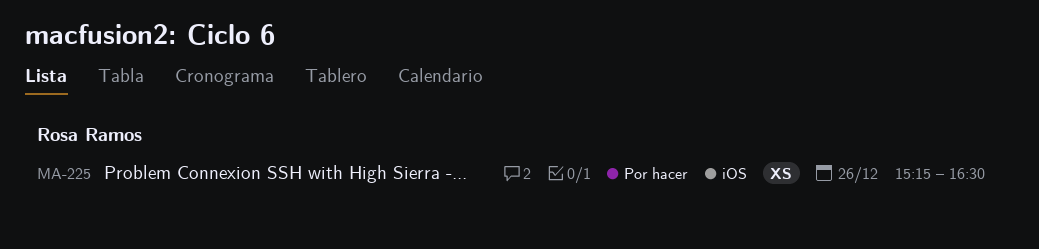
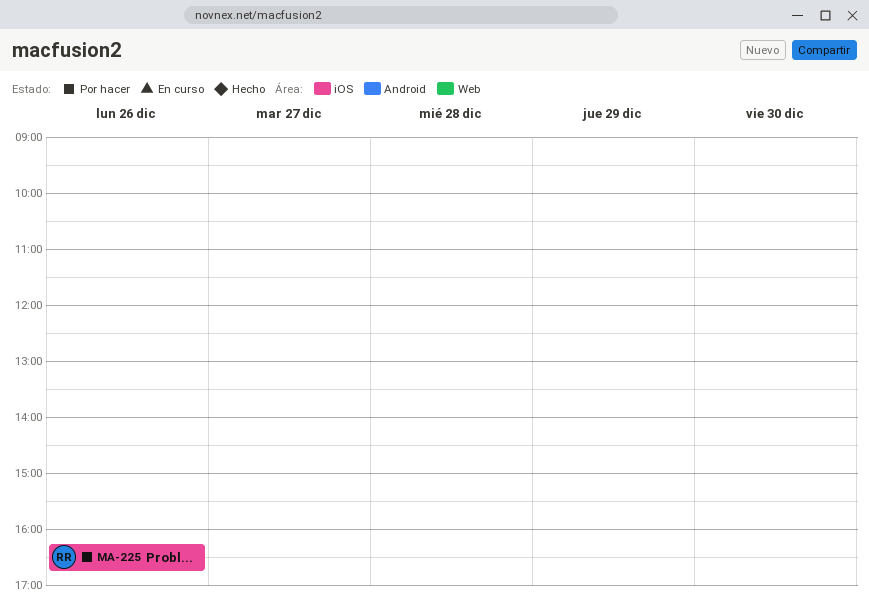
MA-225, begins: 15:15 -> 16:15
MA-225, ends: 16:30 -> 16:45

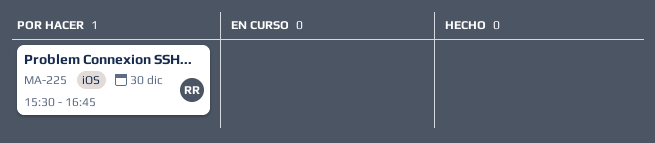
MA-225, day: Dec 26 -> Dec 30
MA-225, begins: 16:15 -> 15:30

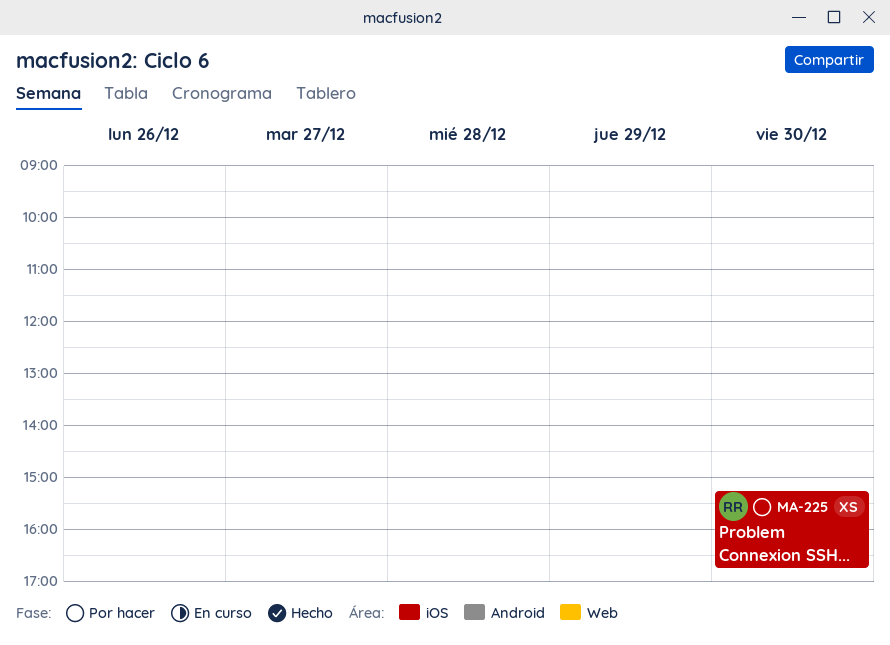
MA-225, begins: 15:30 -> 15:15

